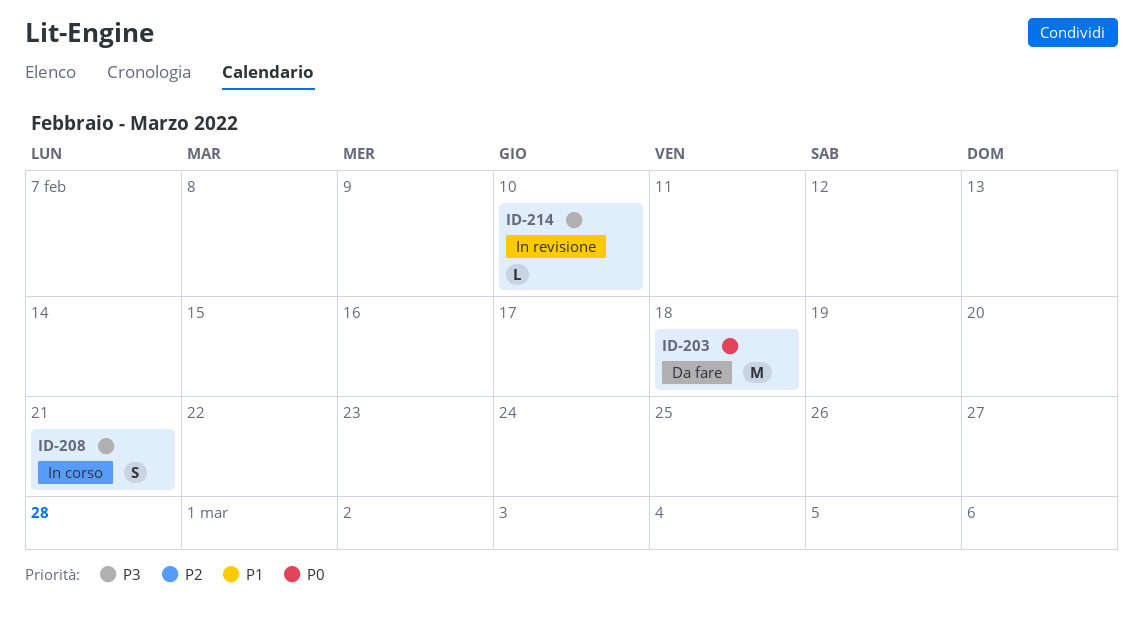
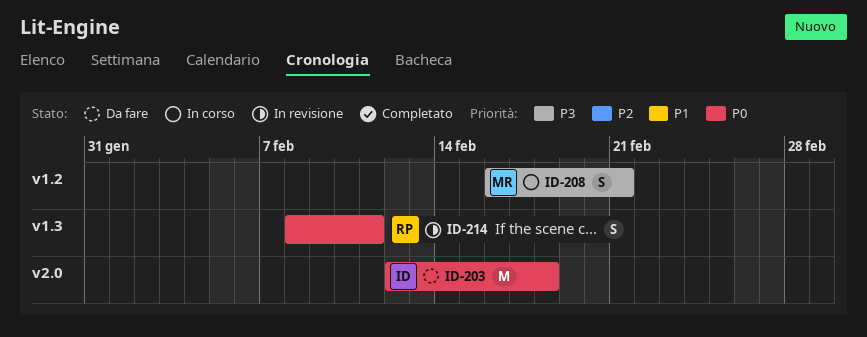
ID-214, priority: P3 -> P0
ID-214, estimate: L -> S
ID-214, due: Feb 10 -> Feb 11

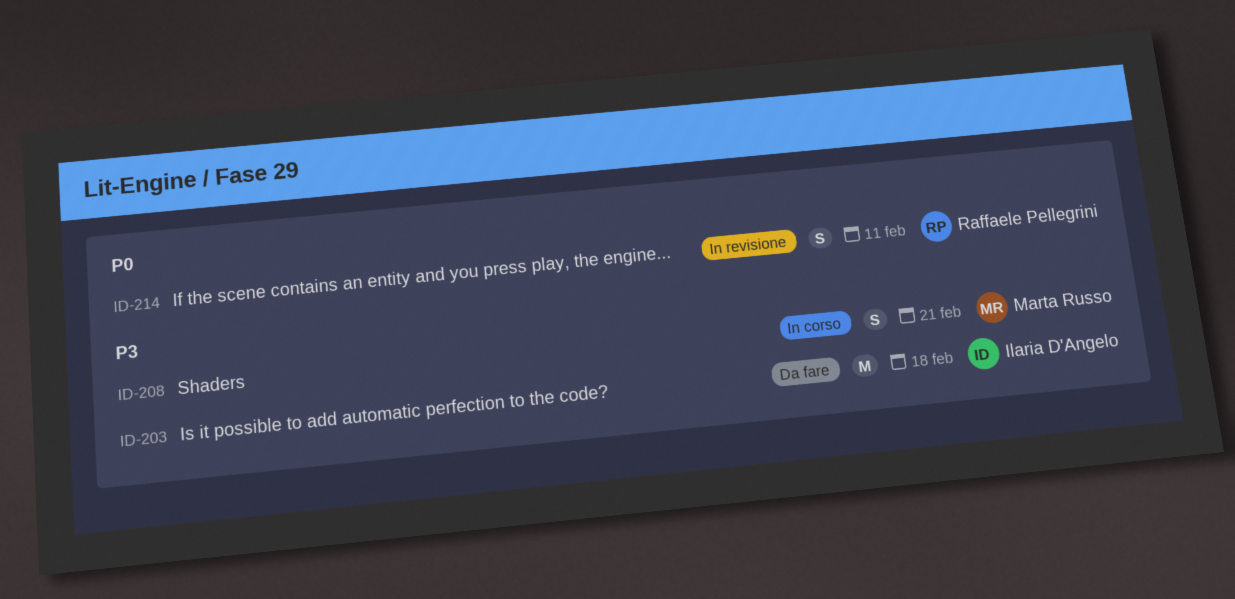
ID-203, priority: P0 -> P3

